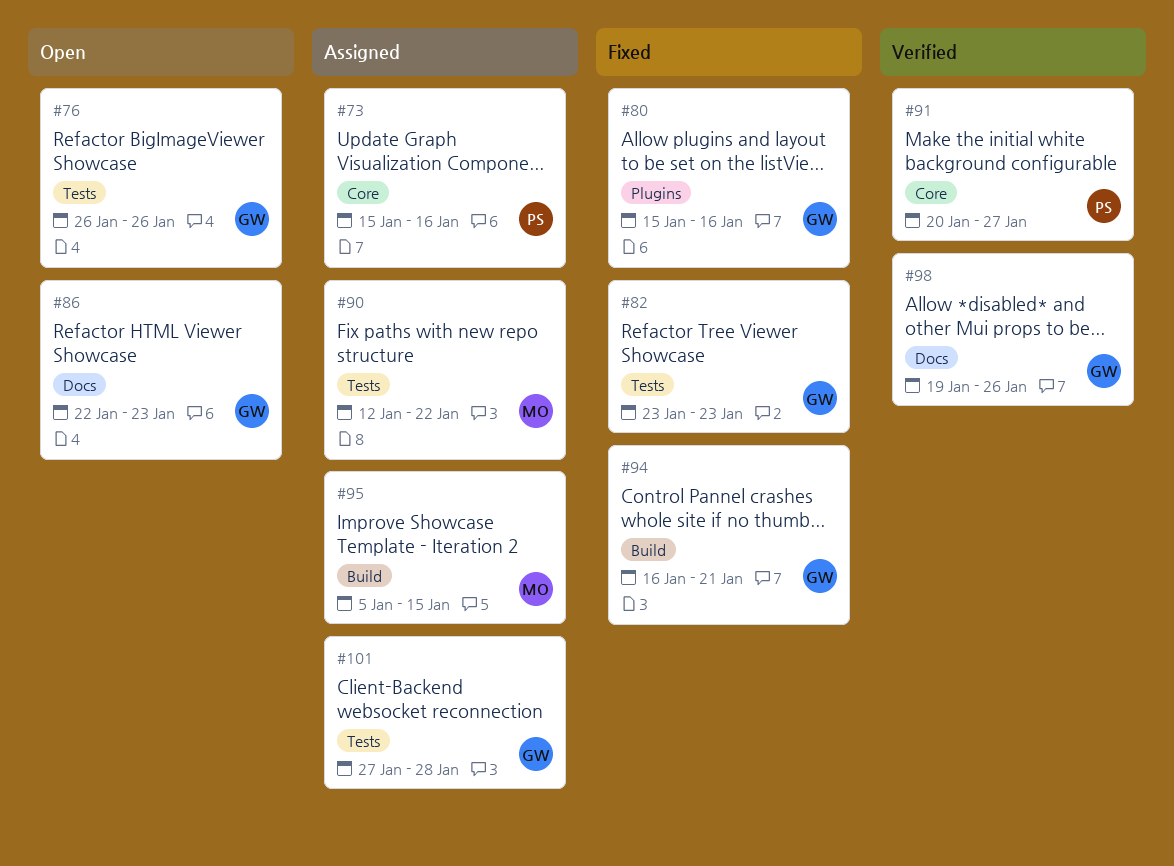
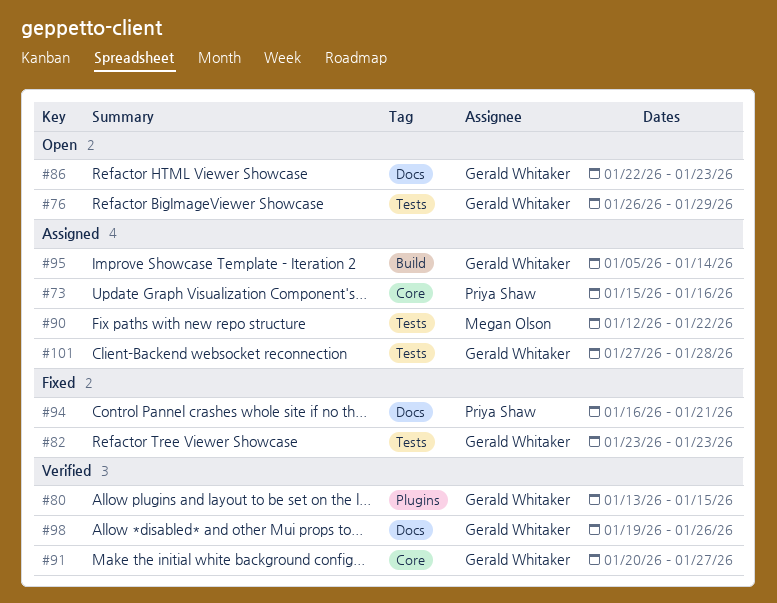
#76, due: Jan 26 -> Jan 29
#80, status: Fixed -> Verified
#80, start: Jan 15 -> Jan 13
#80, due: Jan 16 -> Jan 15
#91, owner: Priya Shaw -> Gerald Whitaker
#94, owner: Gerald Whitaker -> Priya Shaw
#94, label: Build -> Docs
#95, owner: Megan Olson -> Gerald Whitaker
#95, due: Jan 15 -> Jan 14

